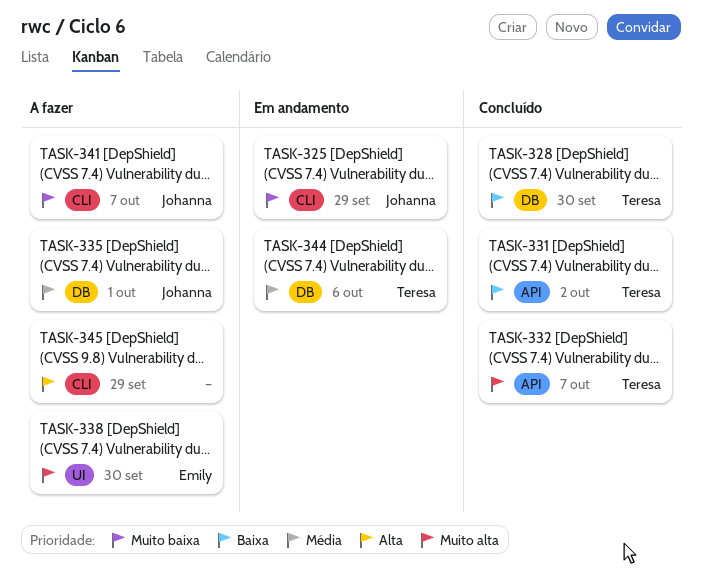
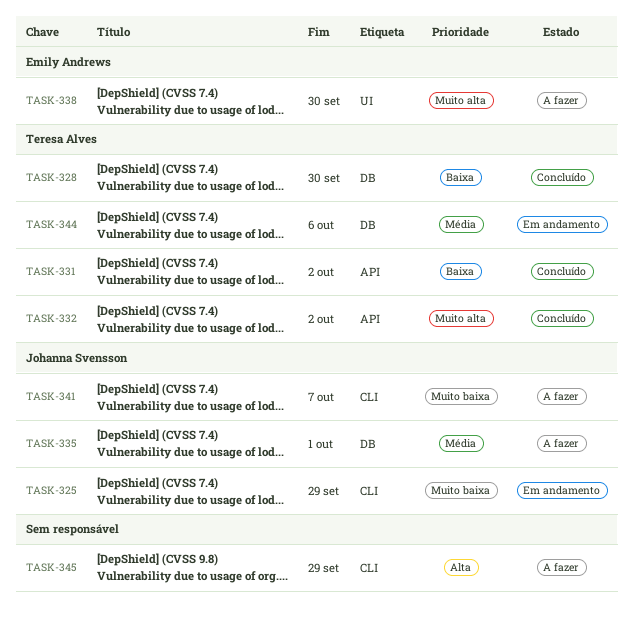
TASK-332, due: Oct 7 -> Oct 2

